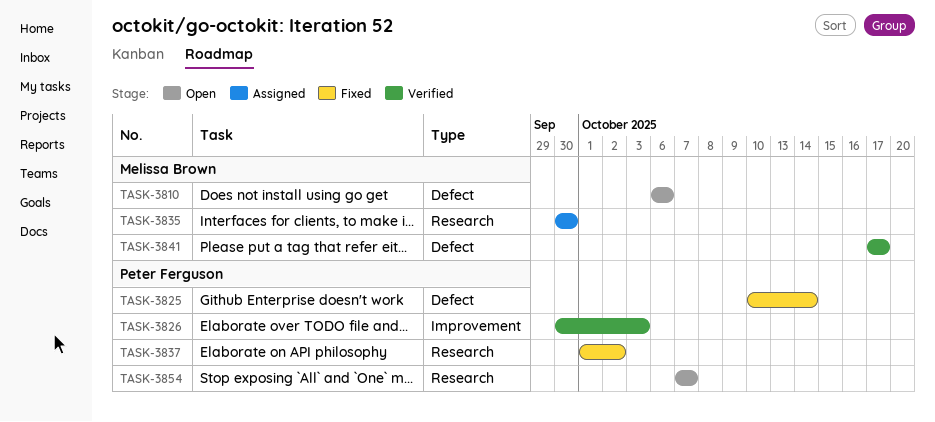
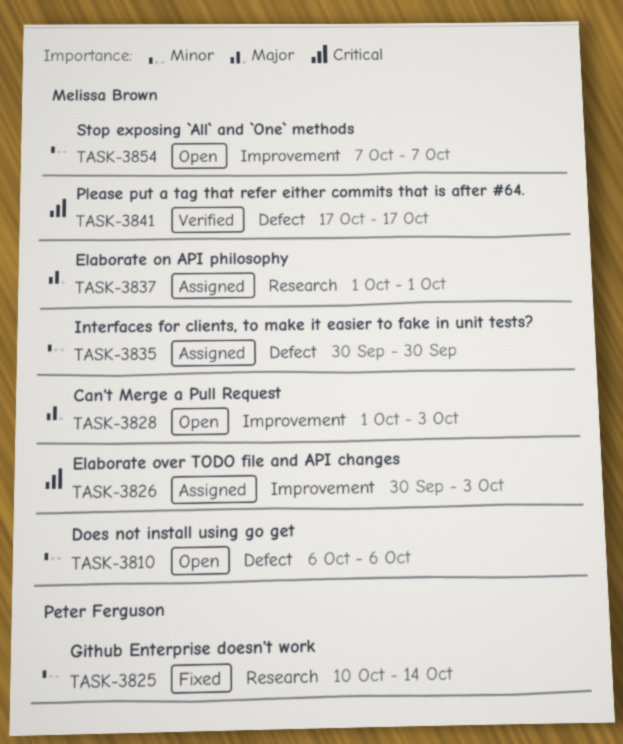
TASK-3825, label: Defect -> Research
TASK-3826, status: Verified -> Assigned
TASK-3826, owner: Peter Ferguson -> Melissa Brown
TASK-3828: none -> present
TASK-3835, label: Research -> Defect
TASK-3837, status: Fixed -> Assigned
TASK-3837, owner: Peter Ferguson -> Melissa Brown
TASK-3837, due: Oct 2 -> Oct 1
TASK-3854, owner: Peter Ferguson -> Melissa Brown
TASK-3854, label: Research -> Improvement

